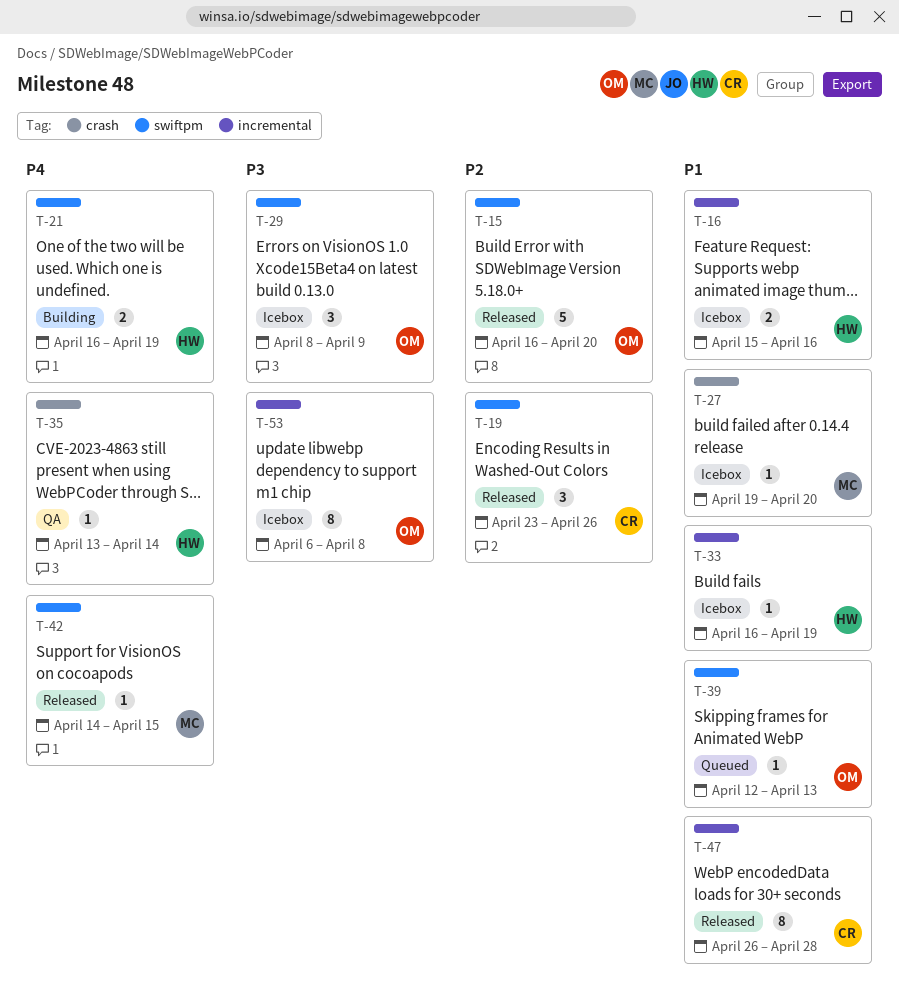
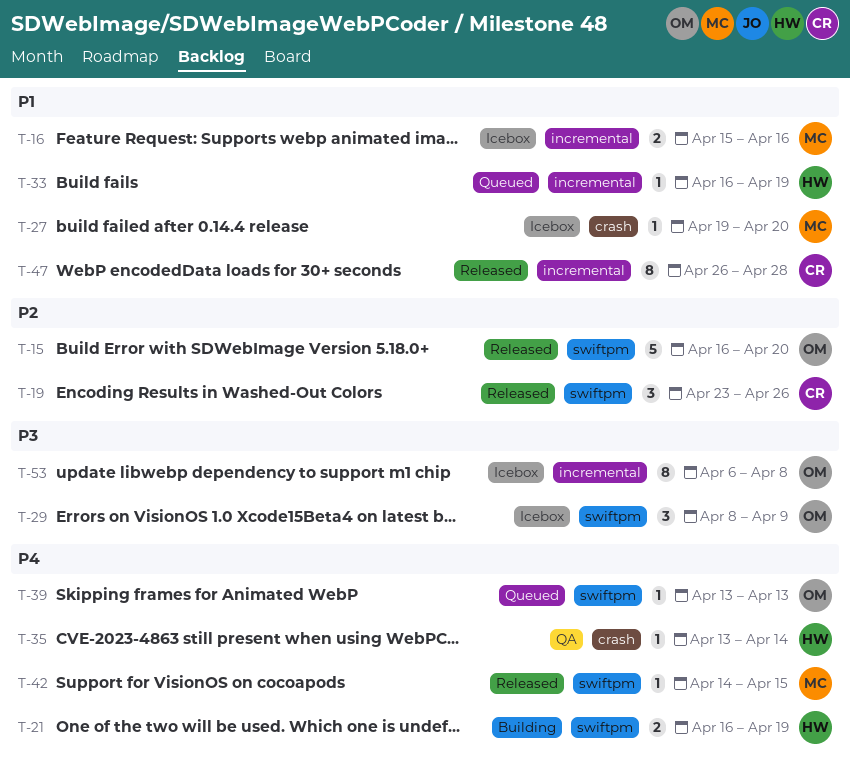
T-16, owner: HW -> MC
T-33, status: Icebox -> Queued
T-39, priority: P1 -> P4
T-39, start: Apr 12 -> Apr 13

